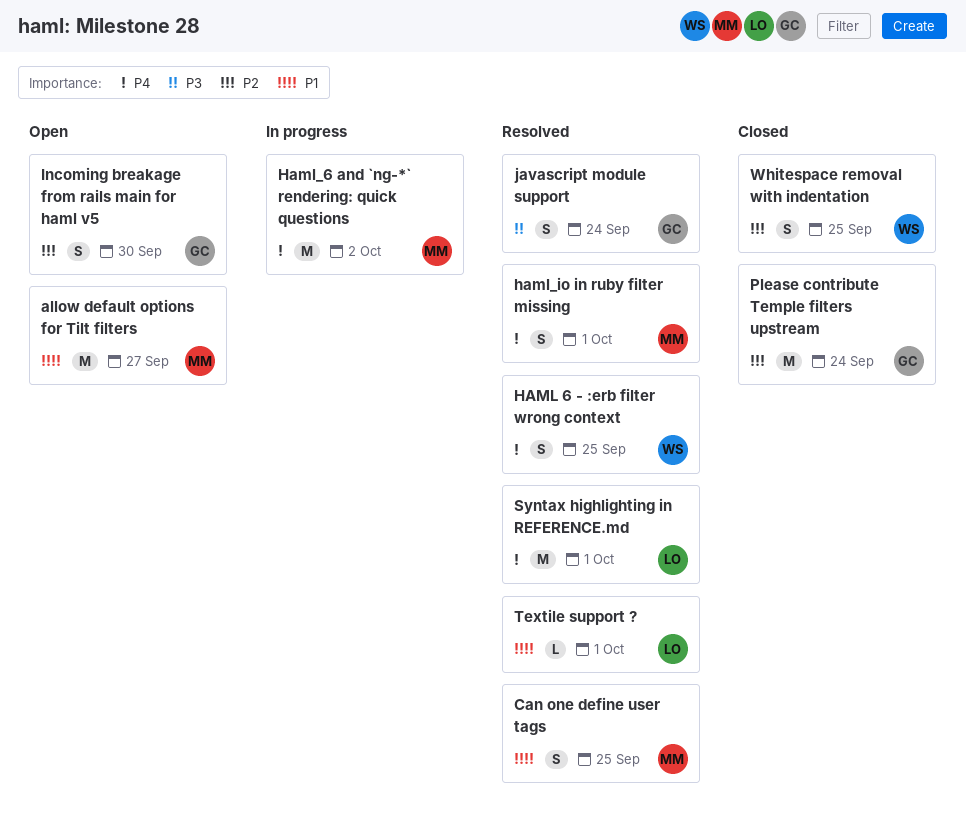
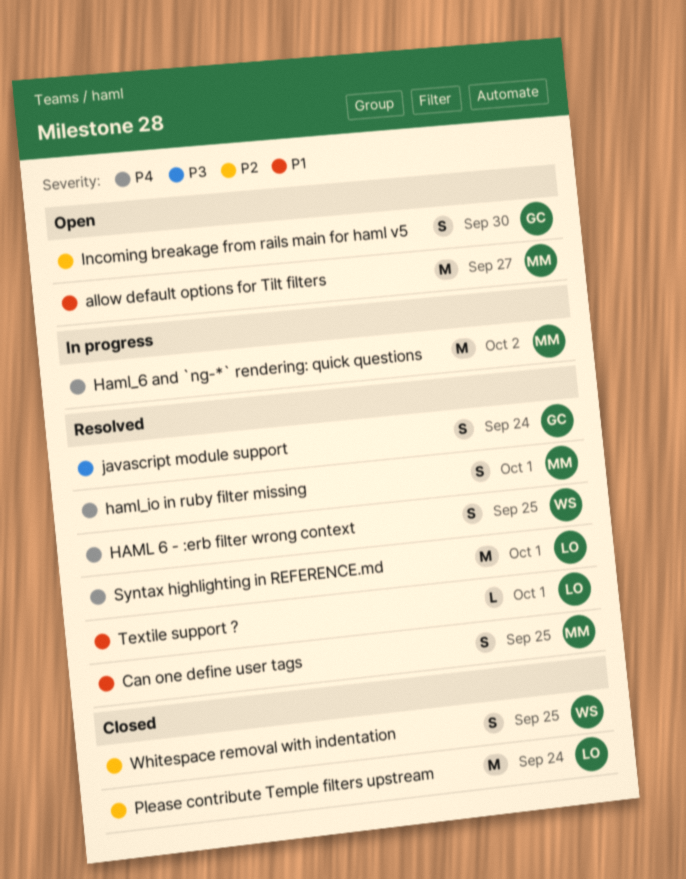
Please contribute Temple filters upstream, owner: GC -> LO

